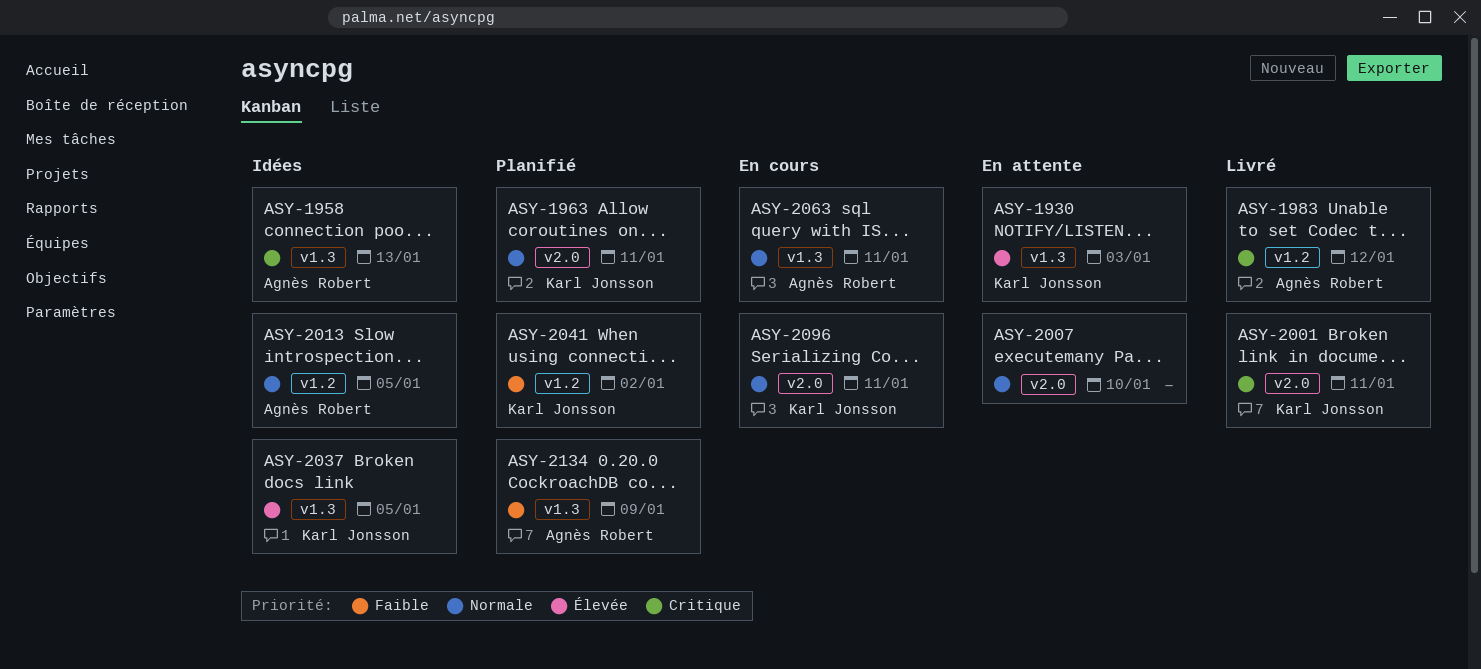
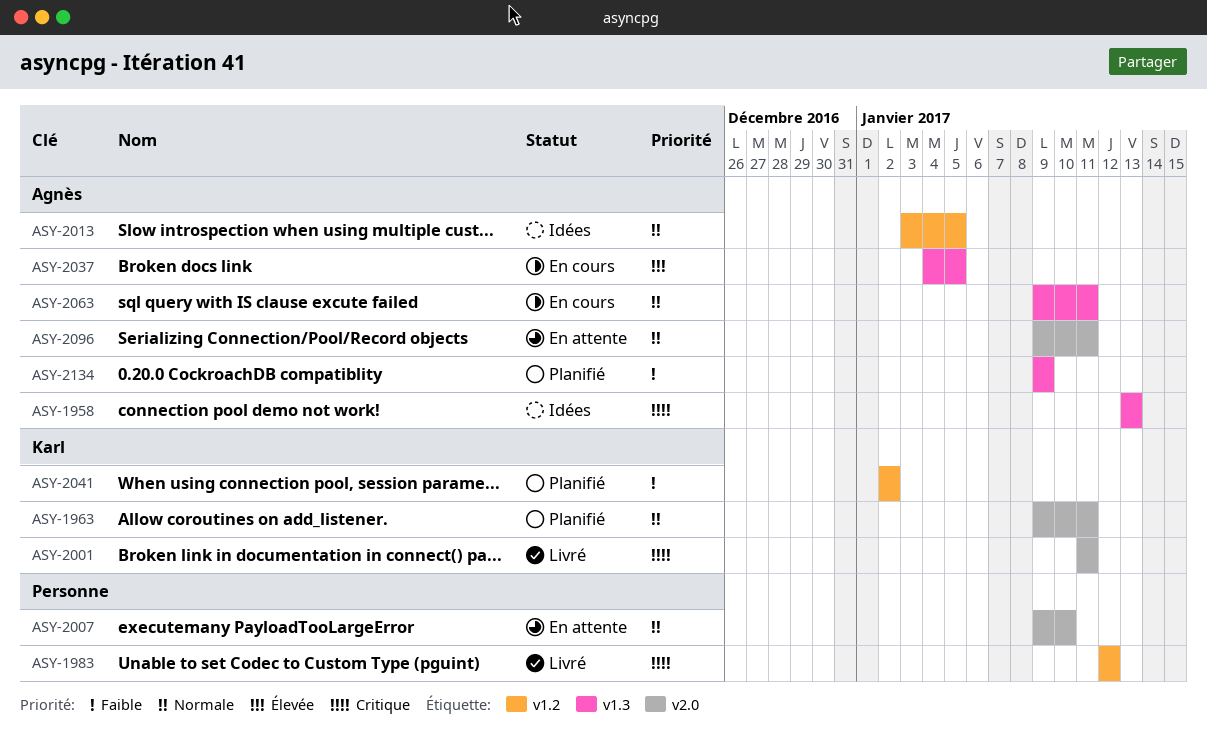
ASY-1930: present -> none
ASY-1983, owner: Agnès Robert -> none
ASY-2037, status: Idées -> En cours
ASY-2037, owner: Karl Jonsson -> Agnès Robert
ASY-2096, status: En cours -> En attente
ASY-2096, owner: Karl Jonsson -> Agnès Robert

